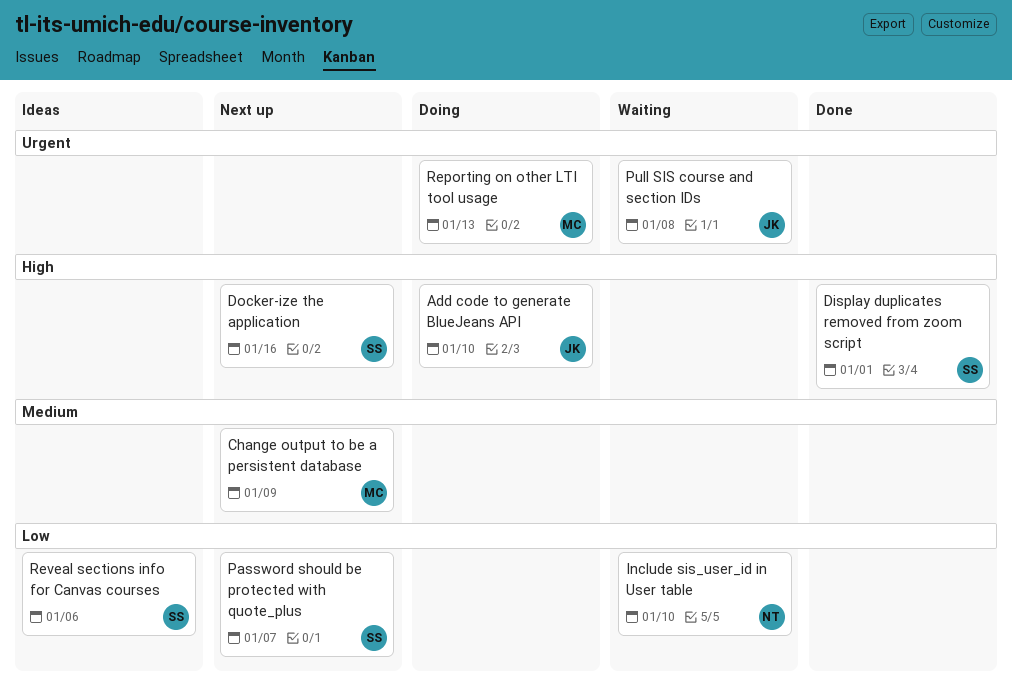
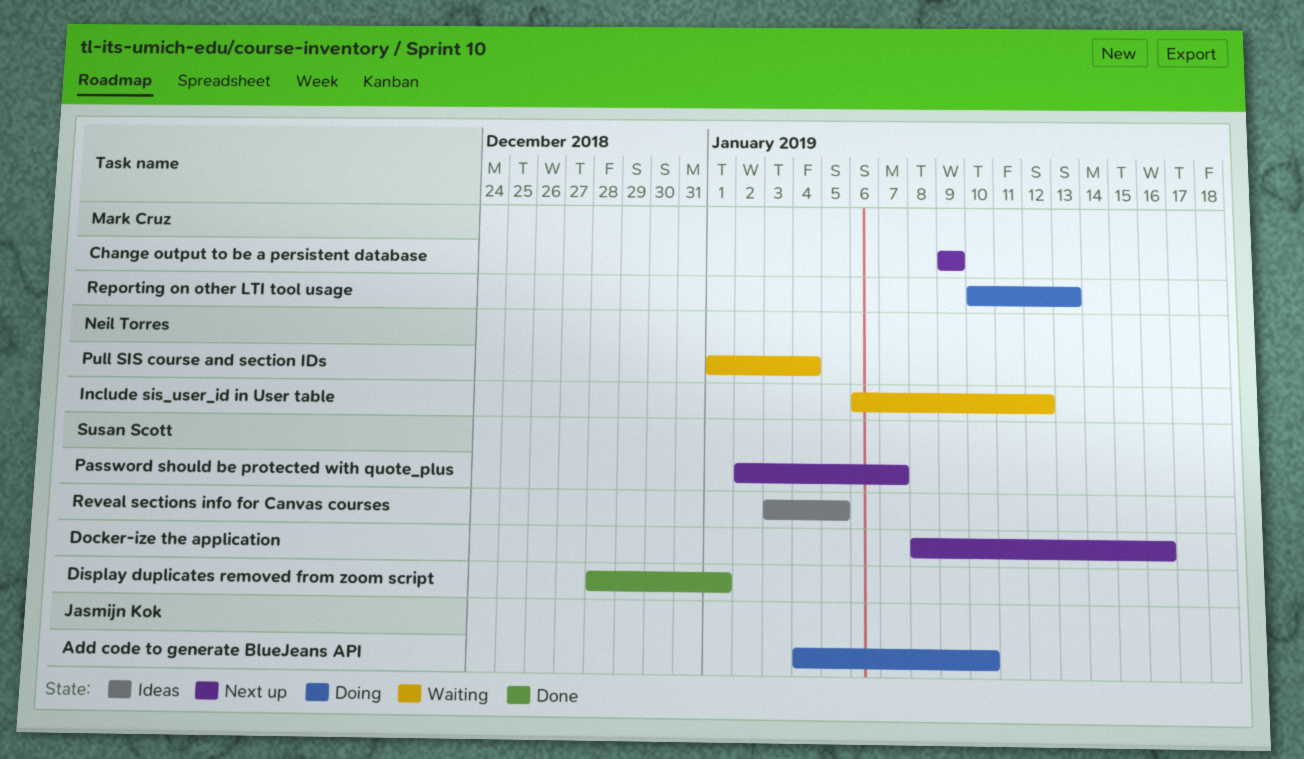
Include sis_user_id in User table, due: Jan 10 -> Jan 12
Pull SIS course and section IDs, owner: Jasmijn Kok -> Neil Torres
Pull SIS course and section IDs, due: Jan 8 -> Jan 4
Reveal sections info for Canvas courses, due: Jan 6 -> Jan 5

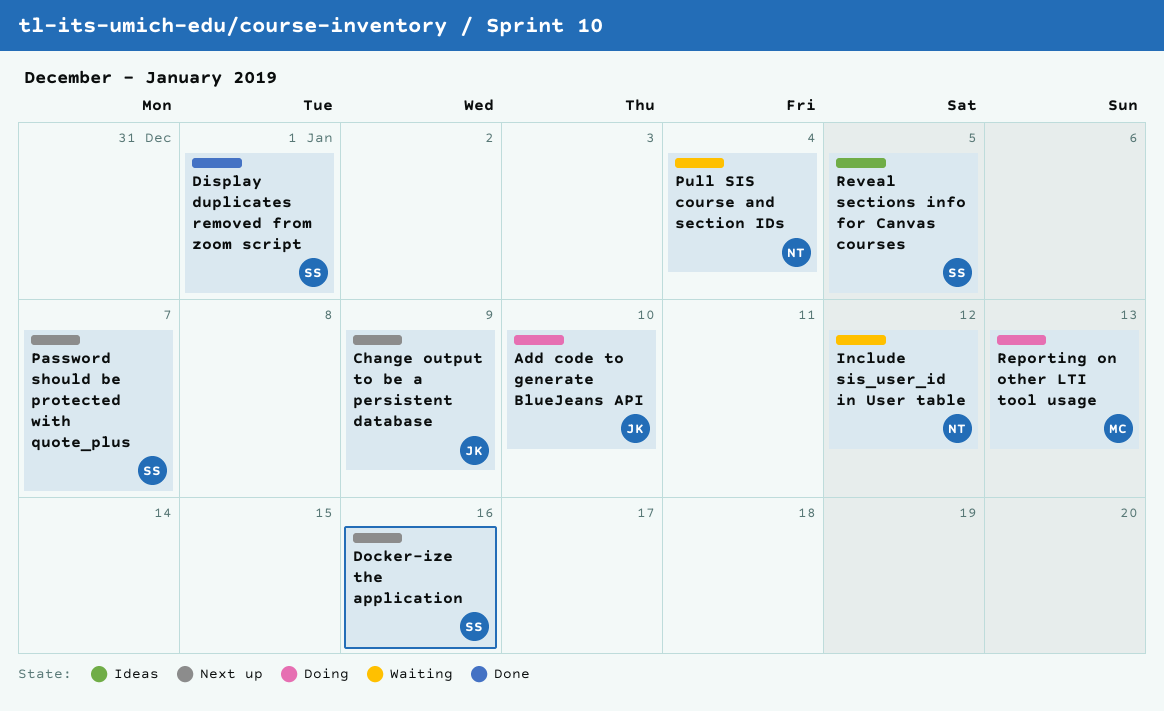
Change output to be a persistent database, owner: Mark Cruz -> Jasmijn Kok

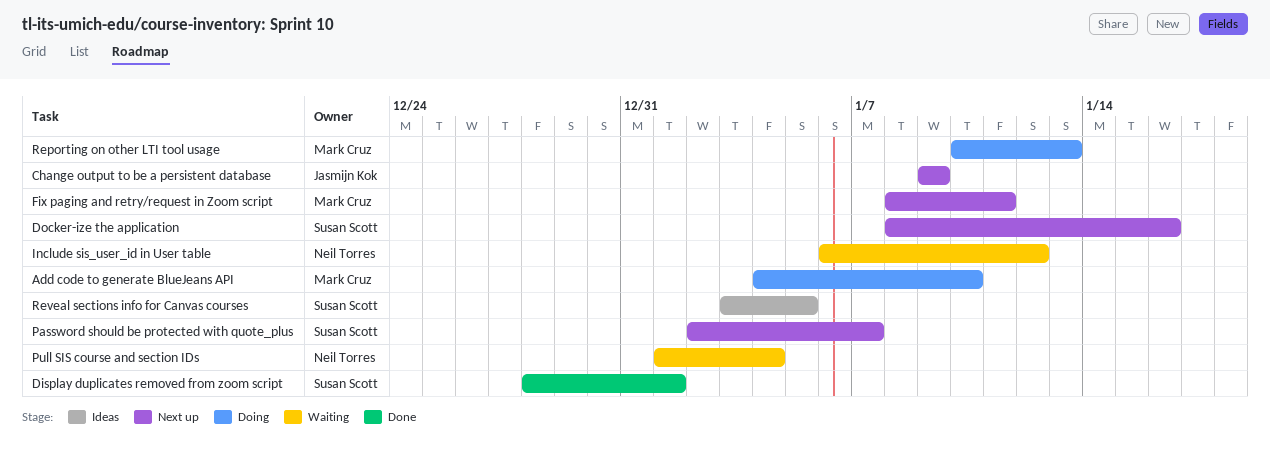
Add code to generate BlueJeans API, owner: Jasmijn Kok -> Mark Cruz
Fix paging and retry/request in Zoom script: none -> present

